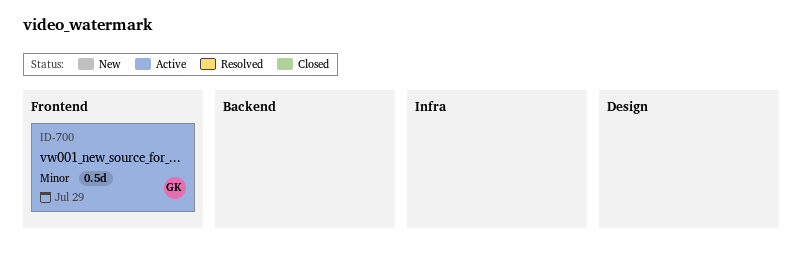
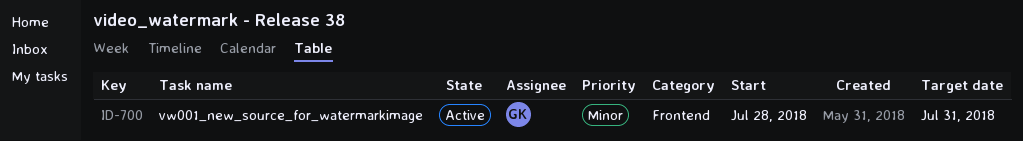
ID-700, due: Jul 29 -> Jul 31

